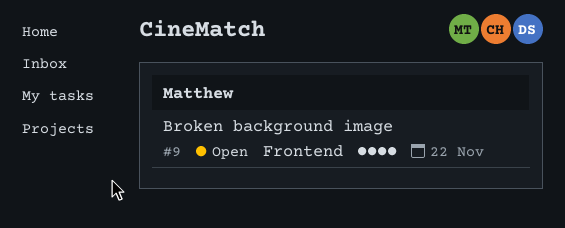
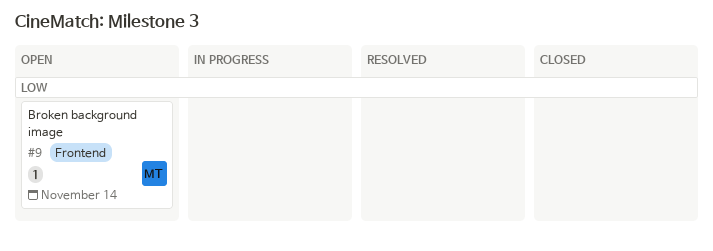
#9, estimate: 4 -> 1
#9, due: Nov 22 -> Nov 14

